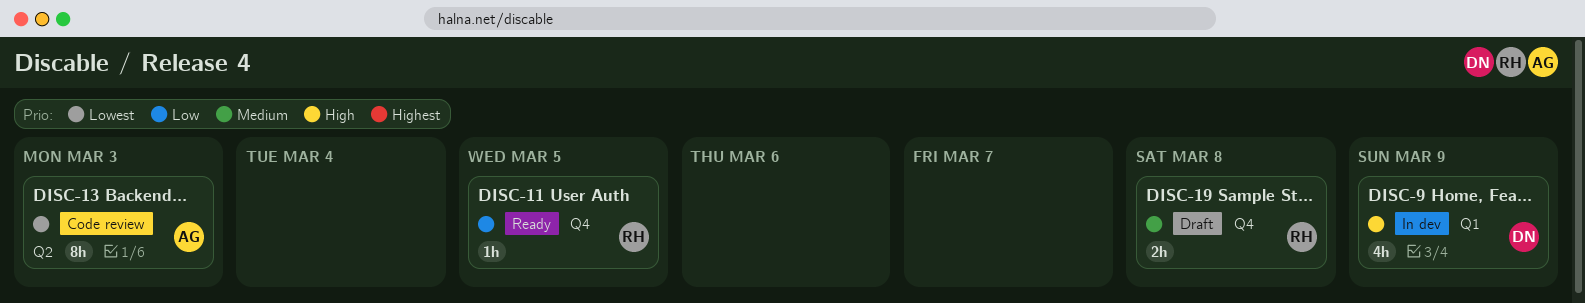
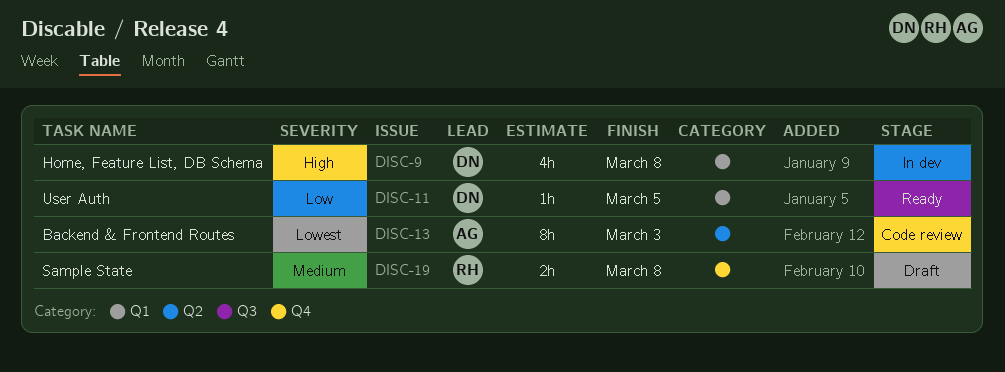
DISC-9, due: Mar 9 -> Mar 8
DISC-11, owner: RH -> DN
DISC-11, label: Q4 -> Q1

